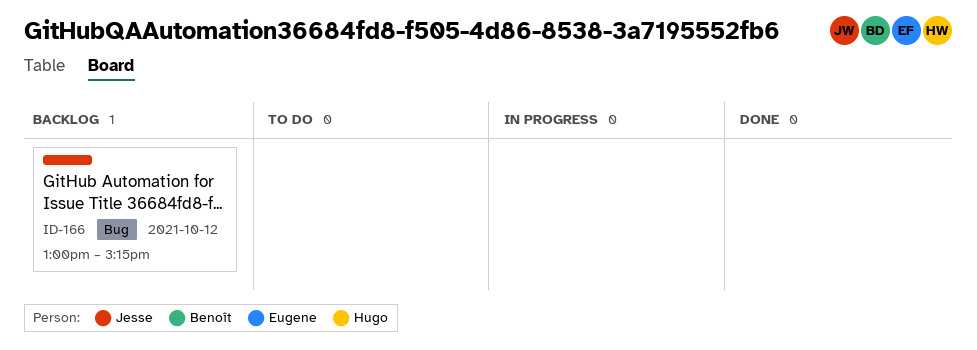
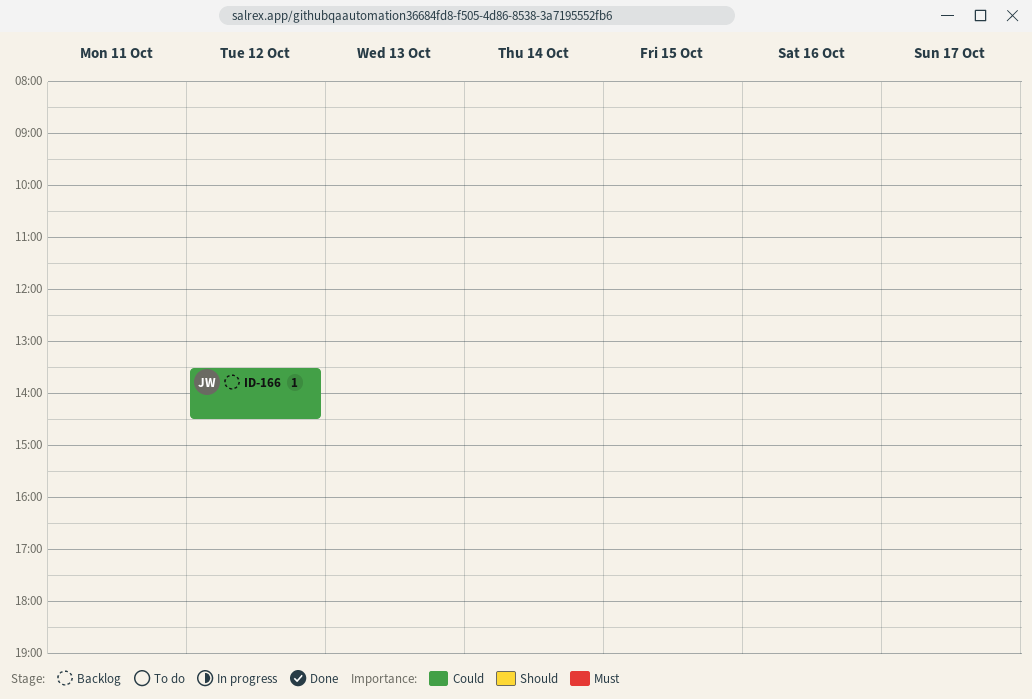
ID-166, begins: 13:00 -> 13:30
ID-166, ends: 15:15 -> 14:30

